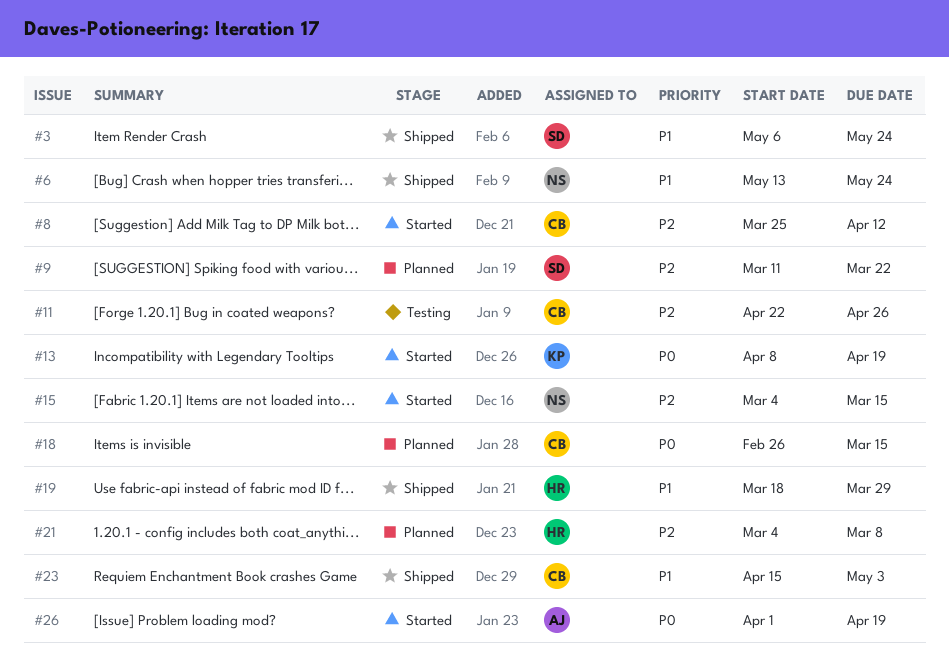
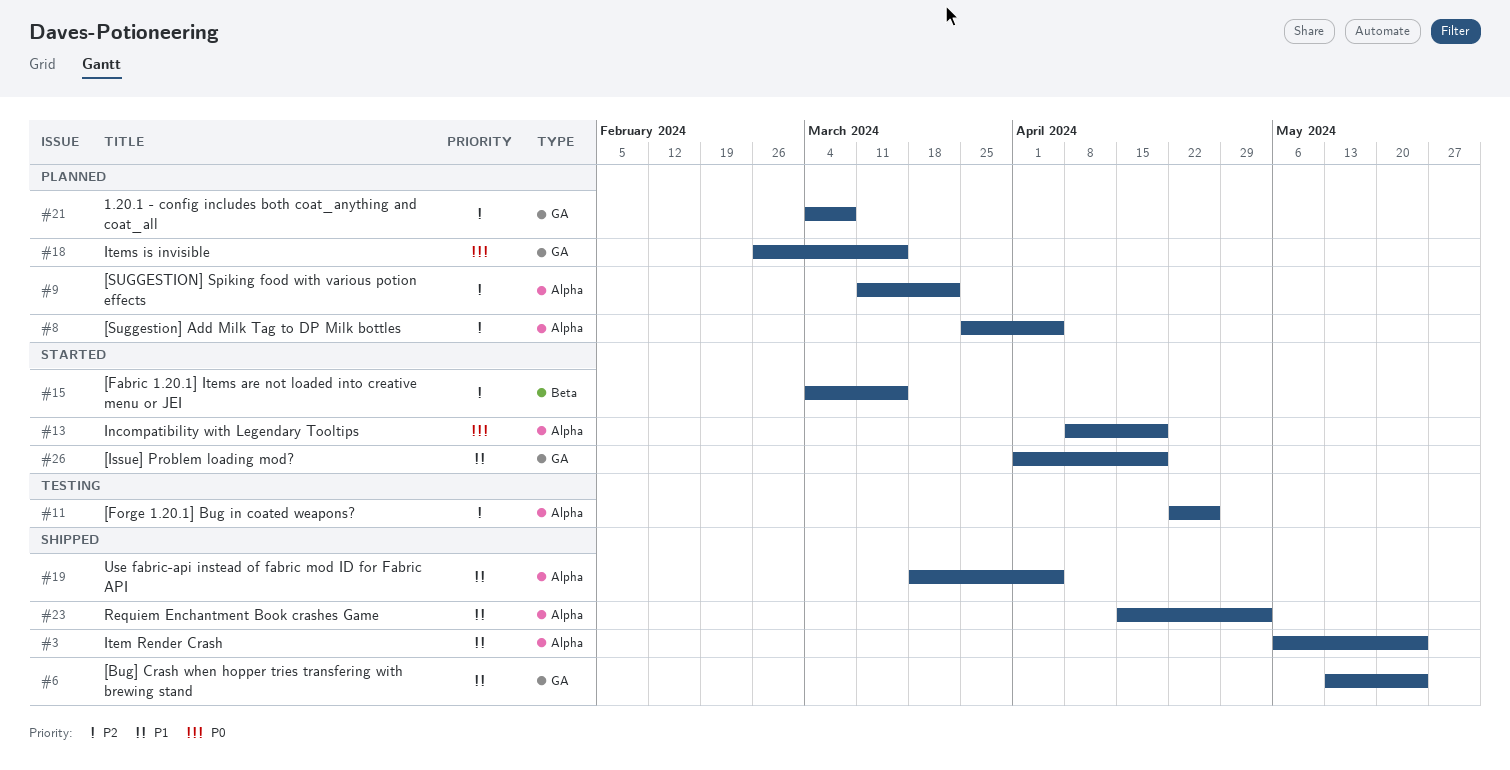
#8, status: Started -> Planned
#8, due: Apr 12 -> Apr 5
#19, due: Mar 29 -> Apr 5
#26, priority: P0 -> P1

